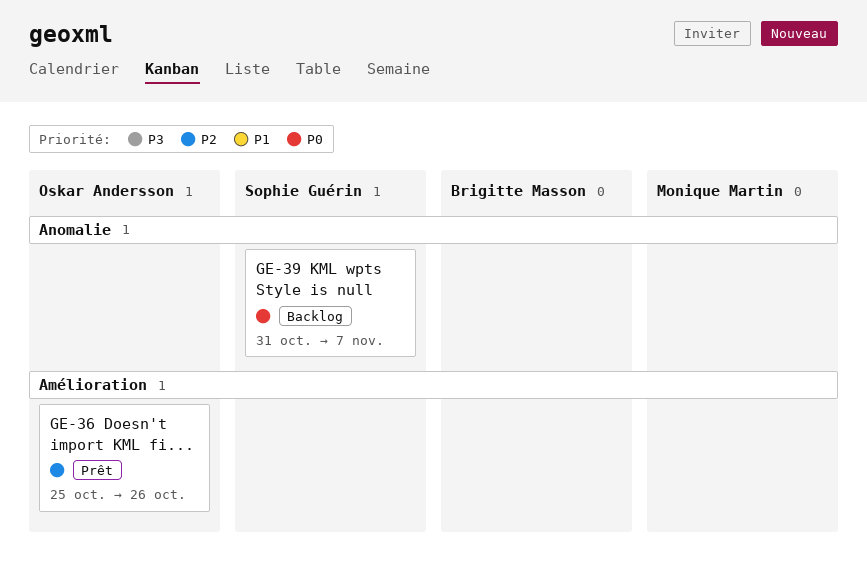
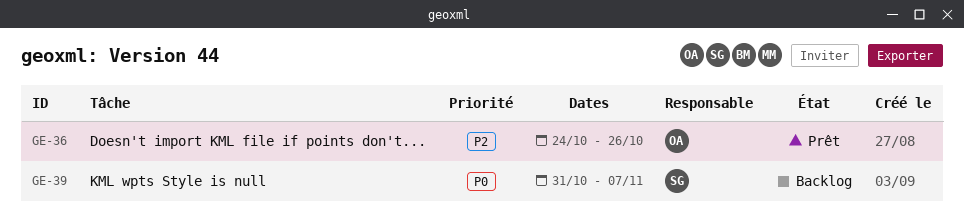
GE-36, start: Oct 25 -> Oct 24

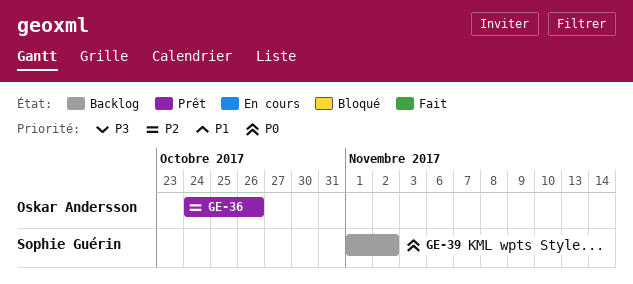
GE-39, start: Oct 31 -> Nov 1
GE-39, due: Nov 7 -> Nov 2

